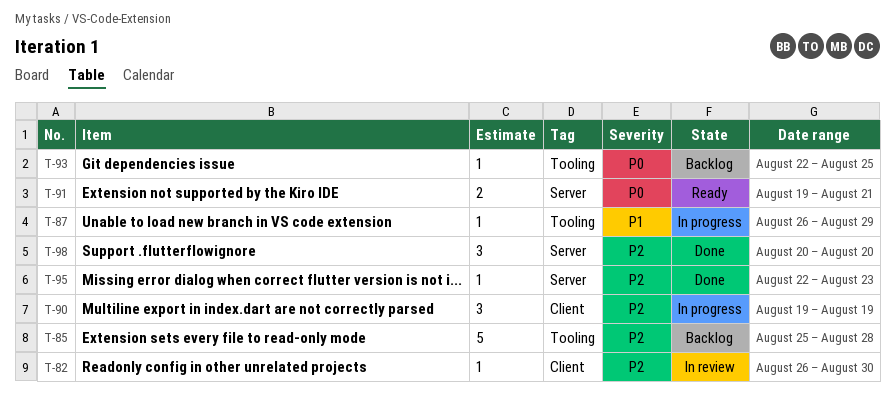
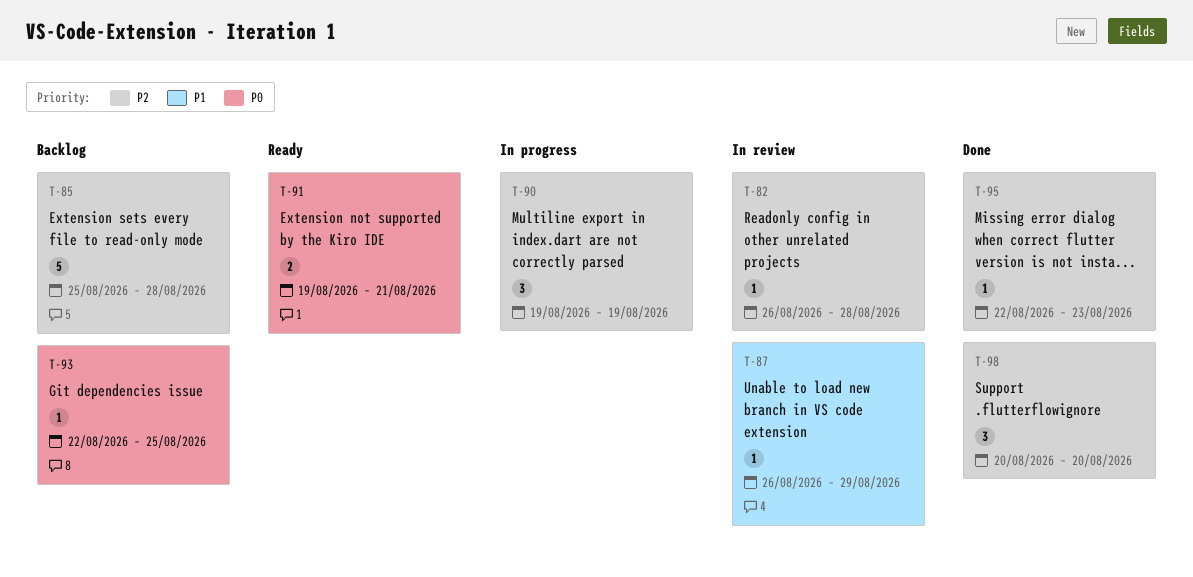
T-82, due: Aug 30 -> Aug 28
T-87, status: In progress -> In review

